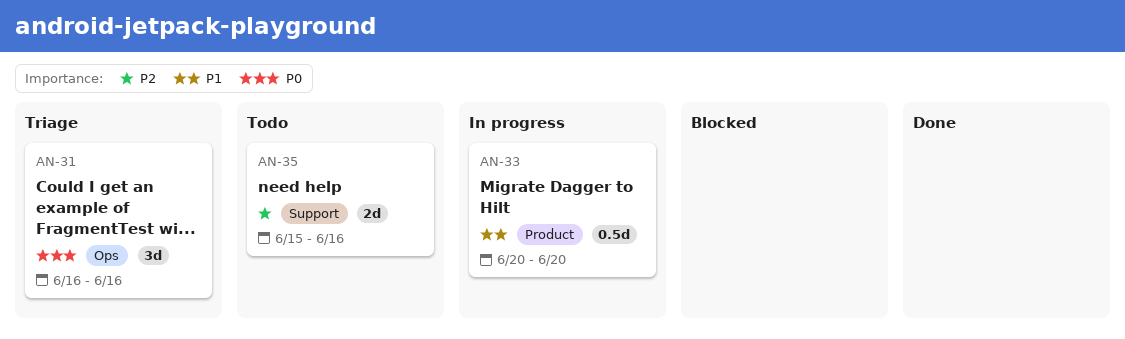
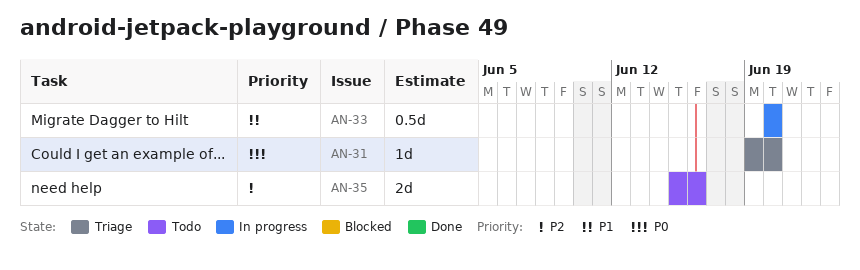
AN-31, estimate: 3d -> 1d
AN-31, start: Jun 16 -> Jun 19
AN-31, due: Jun 16 -> Jun 20

